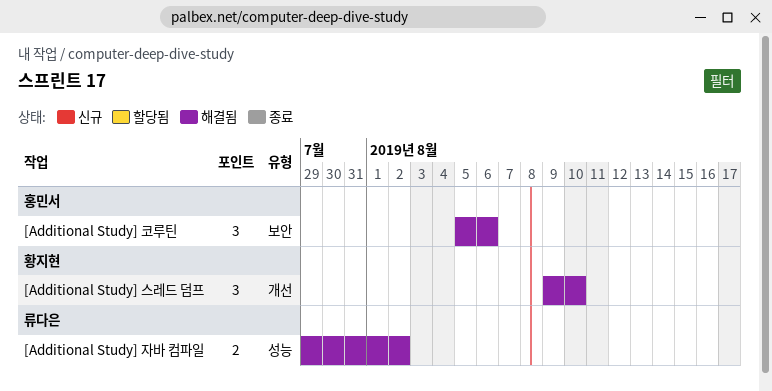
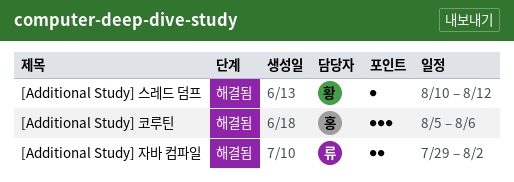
[Additional Study] 스레드 덤프, estimate: 3 -> 1
[Additional Study] 스레드 덤프, start: Aug 9 -> Aug 10
[Additional Study] 스레드 덤프, due: Aug 10 -> Aug 12

